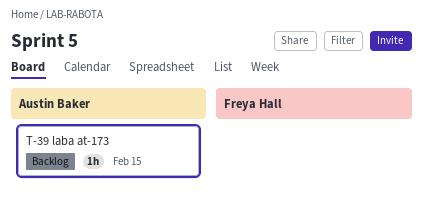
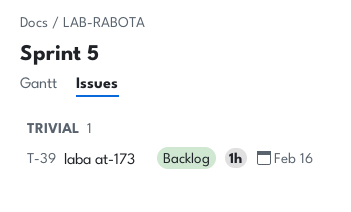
T-39, due: Feb 15 -> Feb 16

